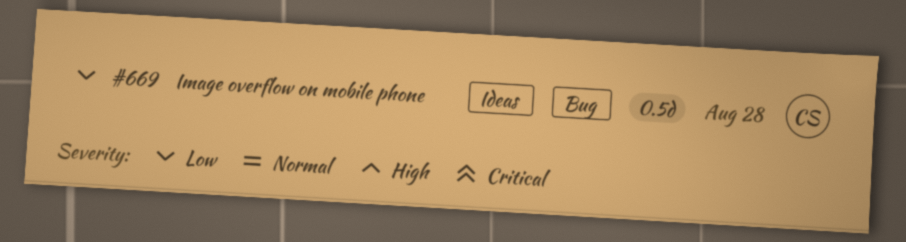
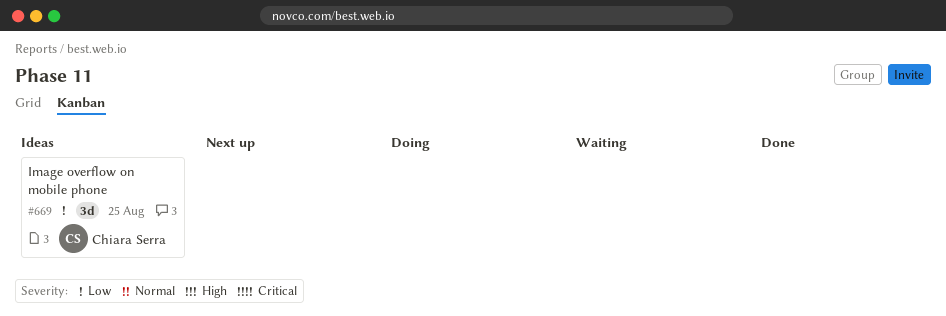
#669, estimate: 0.5d -> 3d
#669, due: Aug 28 -> Aug 25

